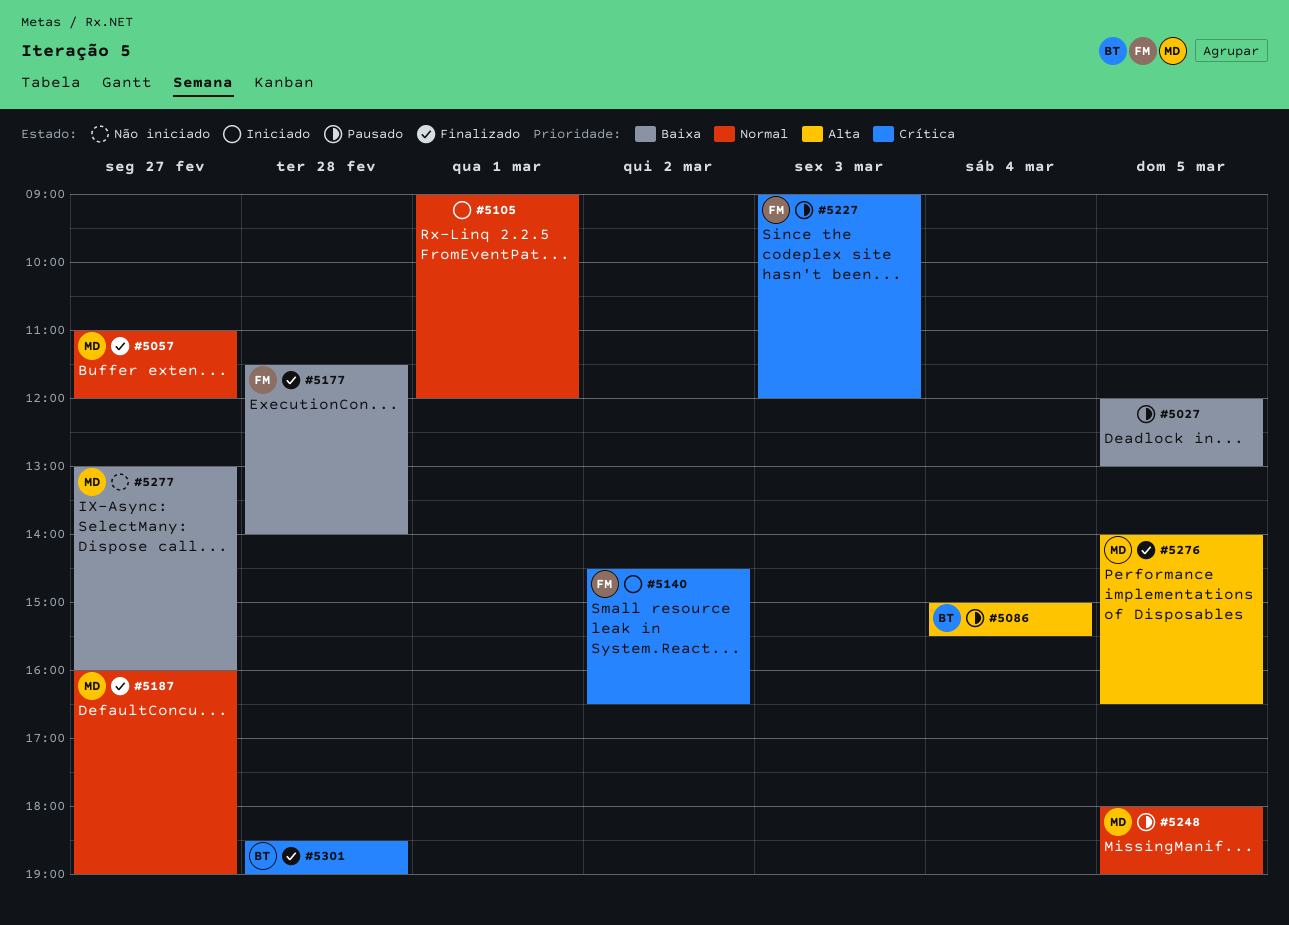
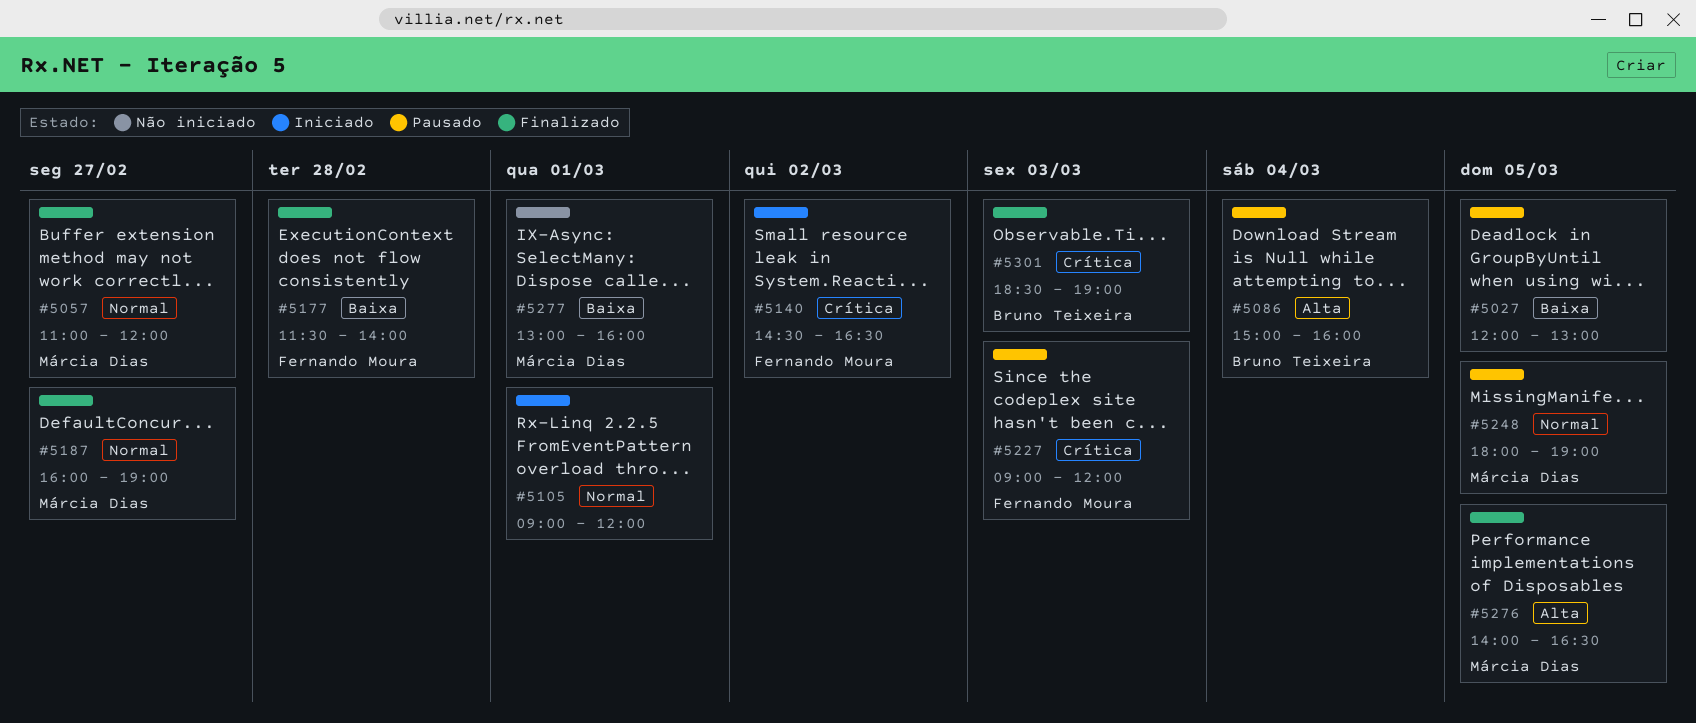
#5086, ends: 15:30 -> 16:00
#5277, day: Feb 27 -> Mar 1
#5301, day: Feb 28 -> Mar 3

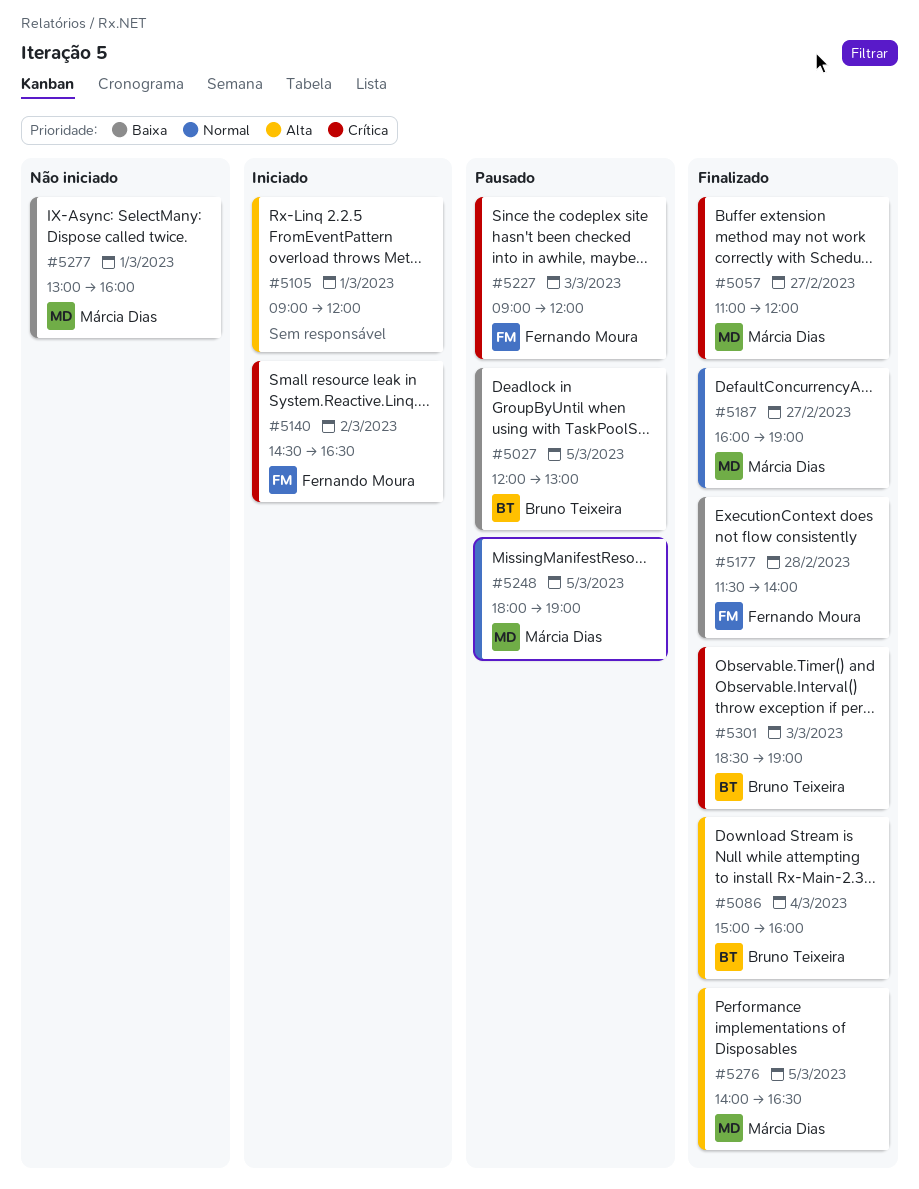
#5027, owner: none -> Bruno Teixeira
#5057, priority: Normal -> Crítica
#5086, status: Pausado -> Finalizado
#5105, priority: Normal -> Alta

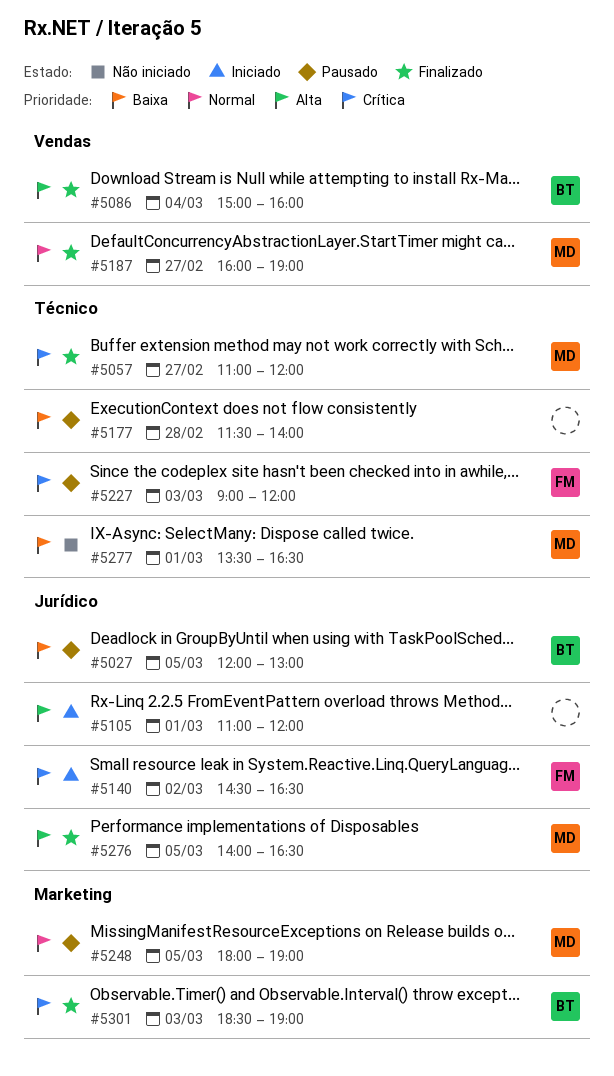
#5105, begins: 09:00 -> 11:00
#5177, status: Finalizado -> Pausado
#5177, owner: Fernando Moura -> none
#5277, begins: 13:00 -> 13:30
#5277, ends: 16:00 -> 16:30

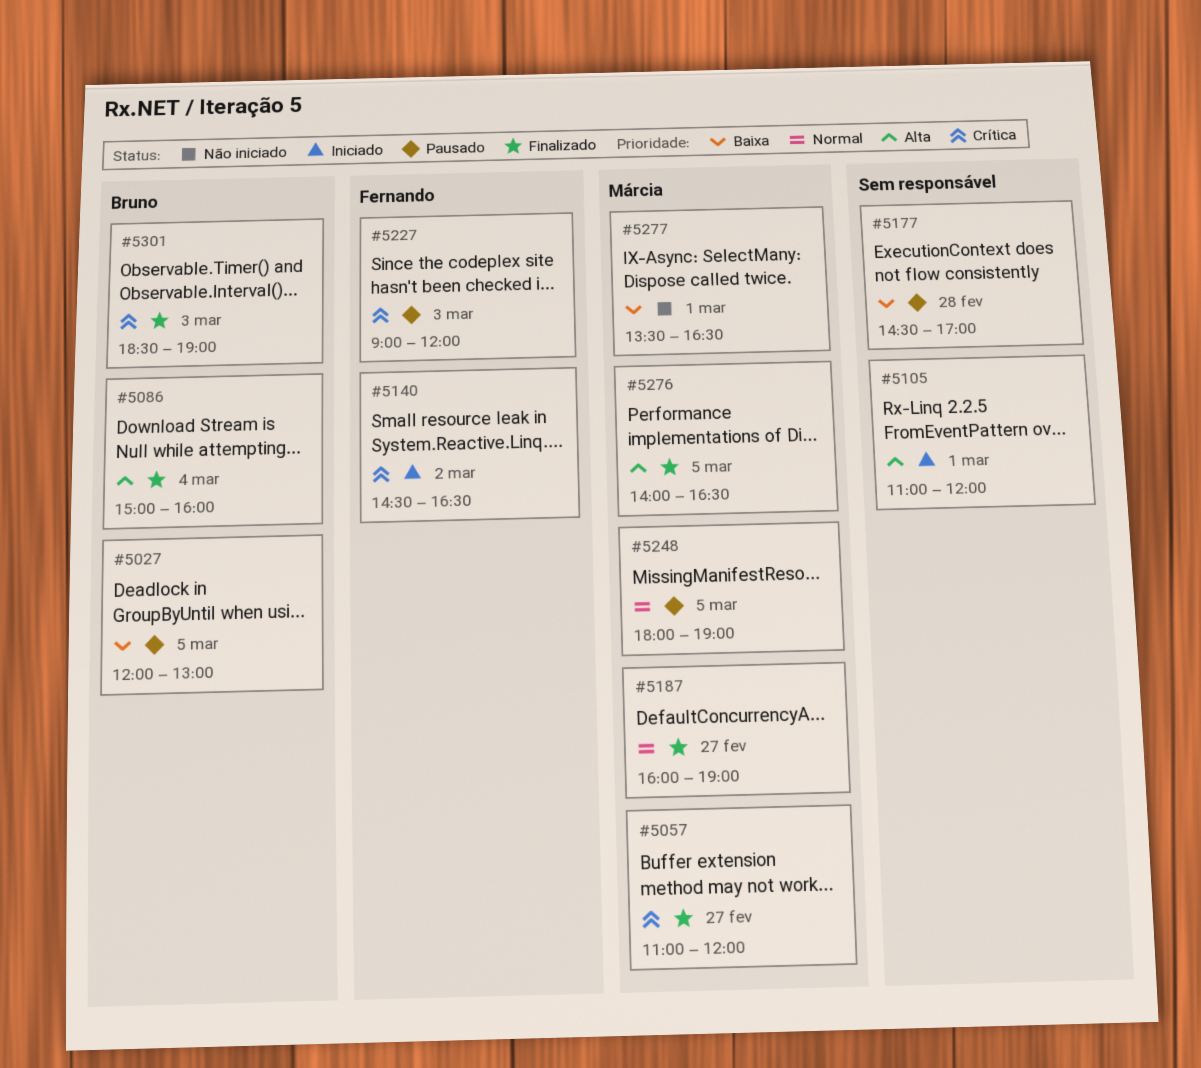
#5177, begins: 11:30 -> 14:30
#5177, ends: 14:00 -> 17:00

